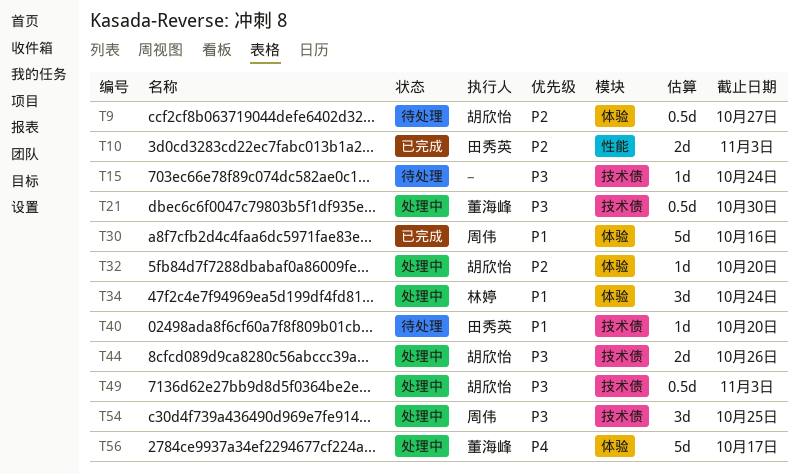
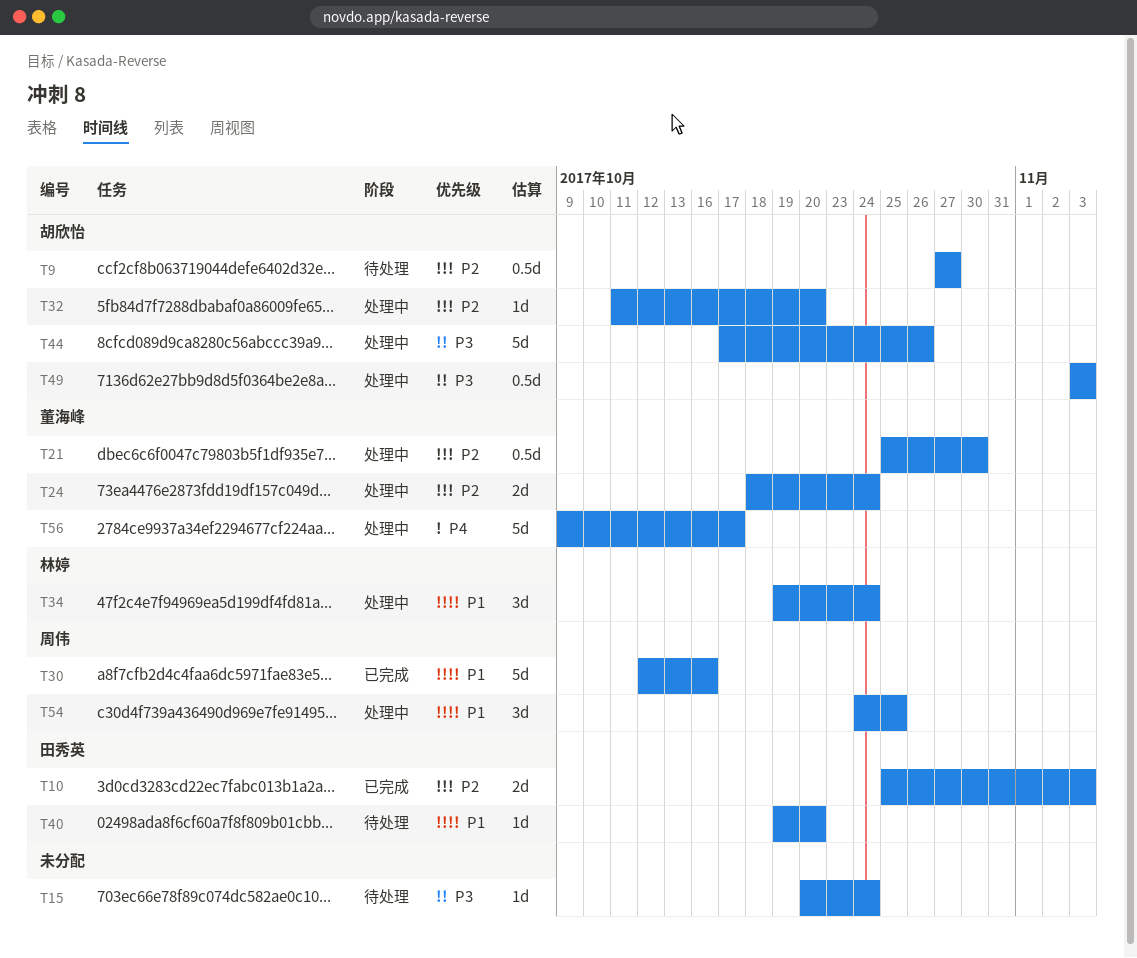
T21, priority: P3 -> P2
T24: none -> present
T44, estimate: 2d -> 5d
T54, priority: P3 -> P1

